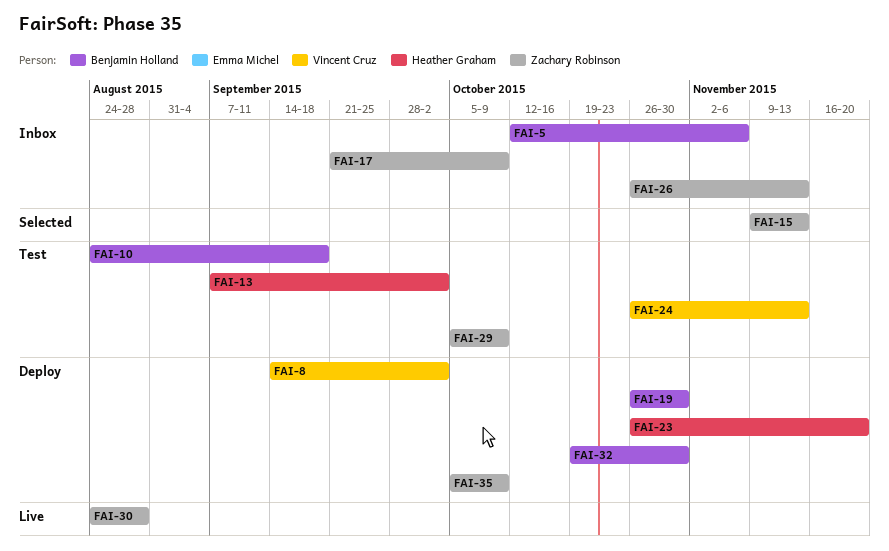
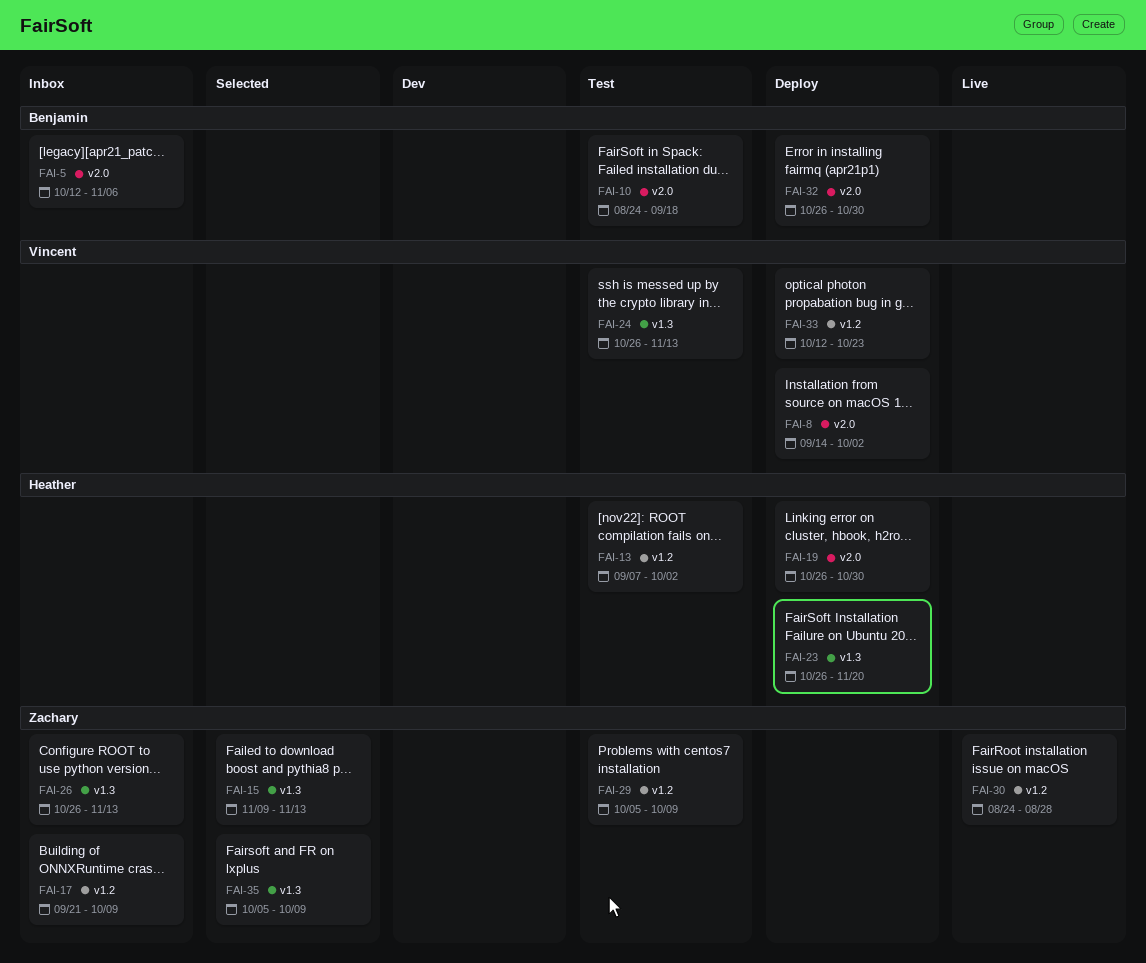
FAI-19, owner: Benjamin Holland -> Heather Graham
FAI-32, start: Oct 19 -> Oct 26
FAI-33: none -> present
FAI-35, status: Deploy -> Selected

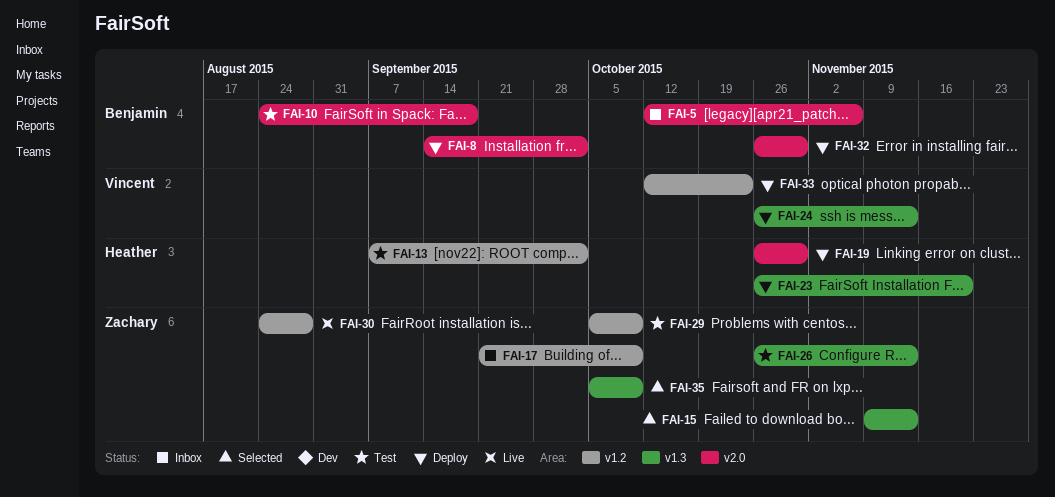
FAI-8, owner: Vincent -> Benjamin
FAI-24, status: Test -> Deploy
FAI-26, status: Inbox -> Test

